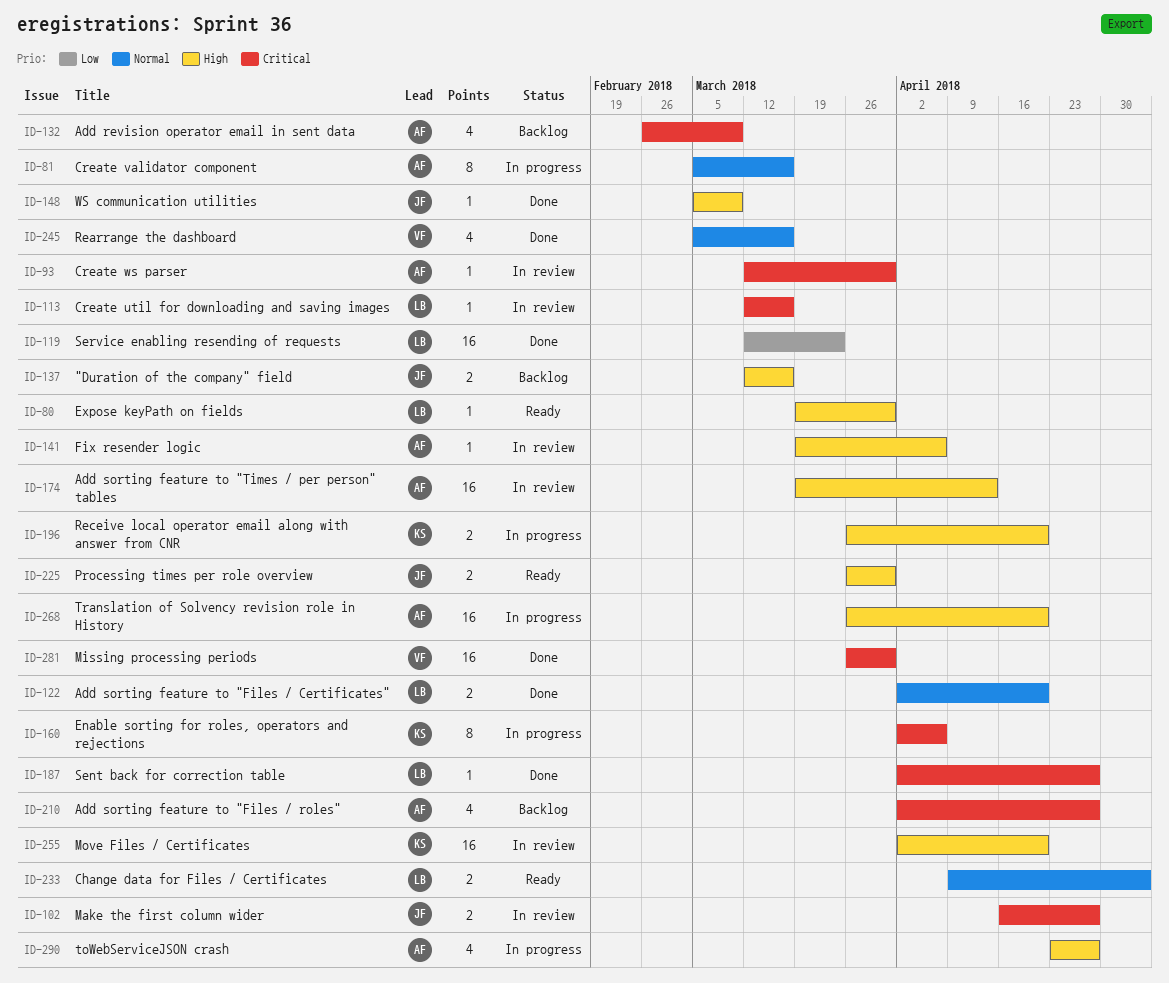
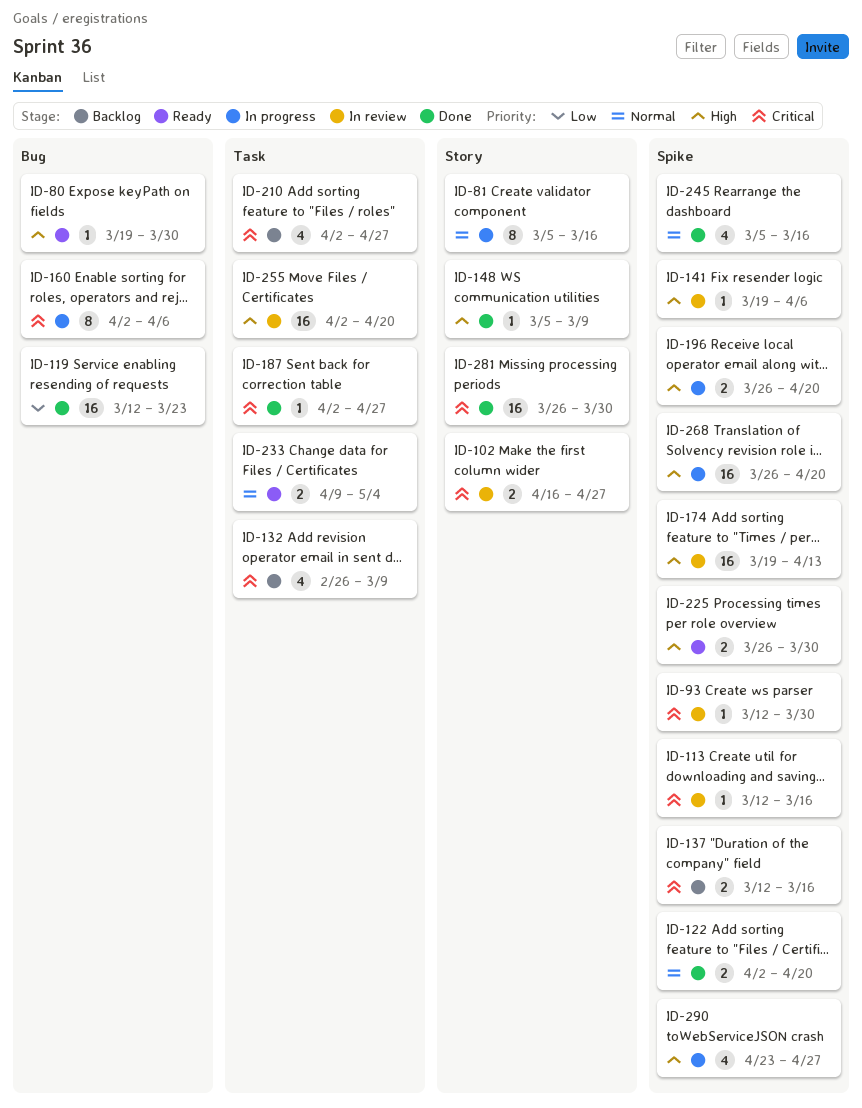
ID-137, priority: High -> Critical

